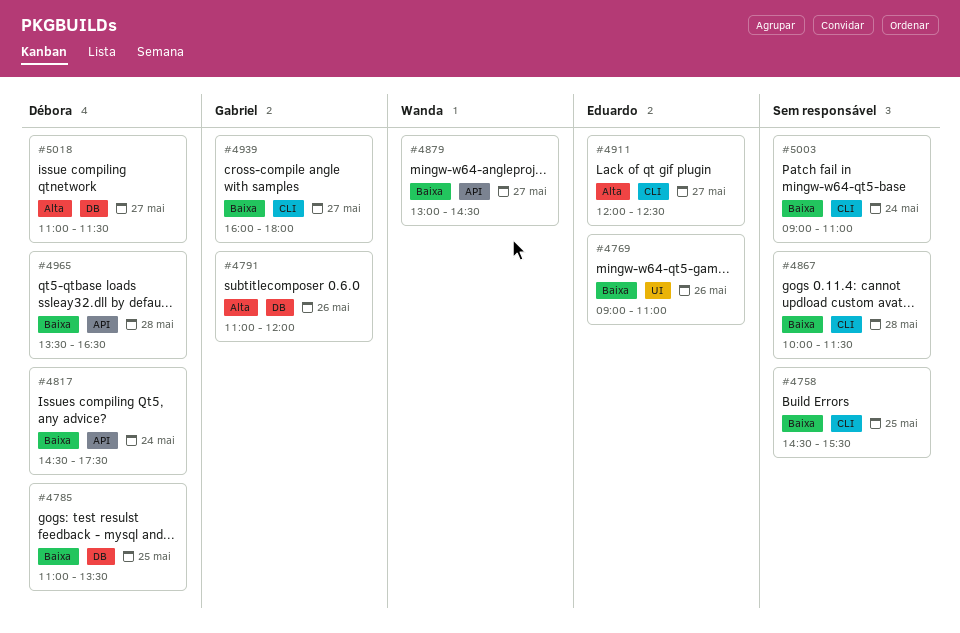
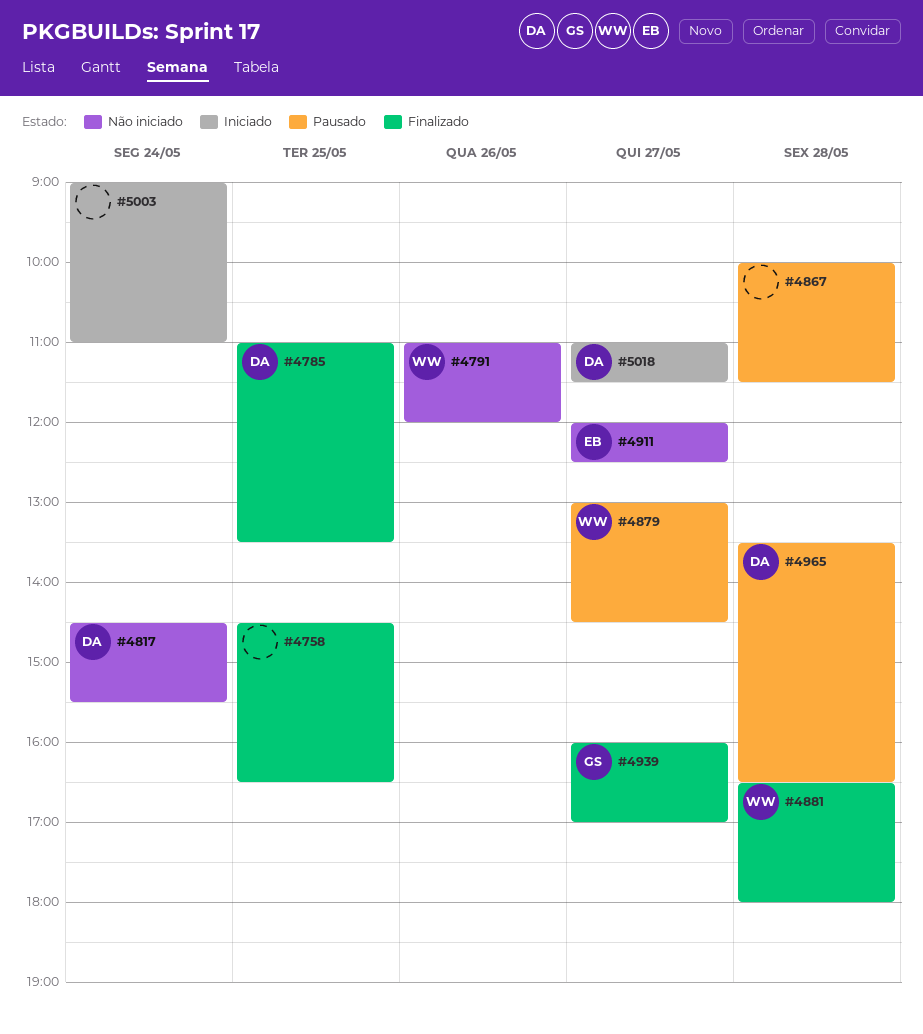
#4758, ends: 15:30 -> 16:30
#4769: present -> none
#4791, owner: Gabriel -> Wanda
#4817, ends: 17:30 -> 15:30
#4881: none -> present
#4939, ends: 18:00 -> 17:00

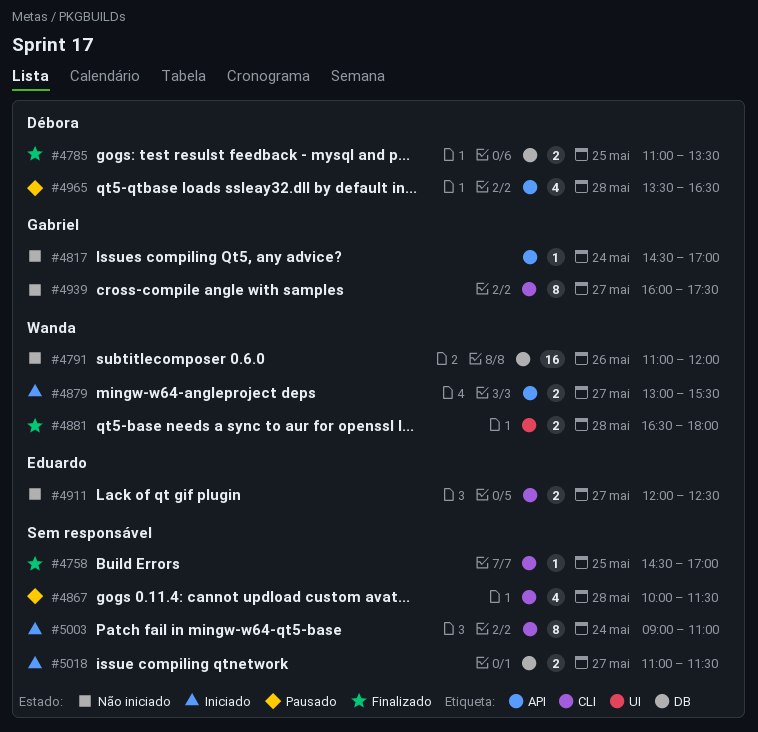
#4758, ends: 16:30 -> 17:00
#4817, owner: Débora -> Gabriel
#4817, ends: 15:30 -> 17:00
#4879, status: Pausado -> Iniciado
#4879, ends: 14:30 -> 15:30
#4939, status: Finalizado -> Não iniciado
#4939, ends: 17:00 -> 17:30
#5018, owner: Débora -> none

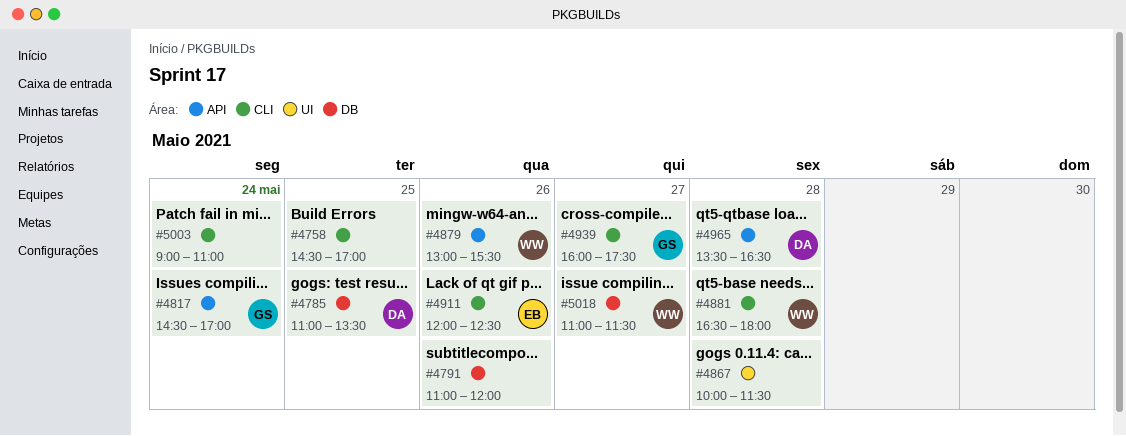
#4791, owner: Wanda -> none
#4867, label: CLI -> UI
#4879, day: May 27 -> May 26
#4881, label: UI -> CLI
#4911, day: May 27 -> May 26
#5018, owner: none -> Wanda

